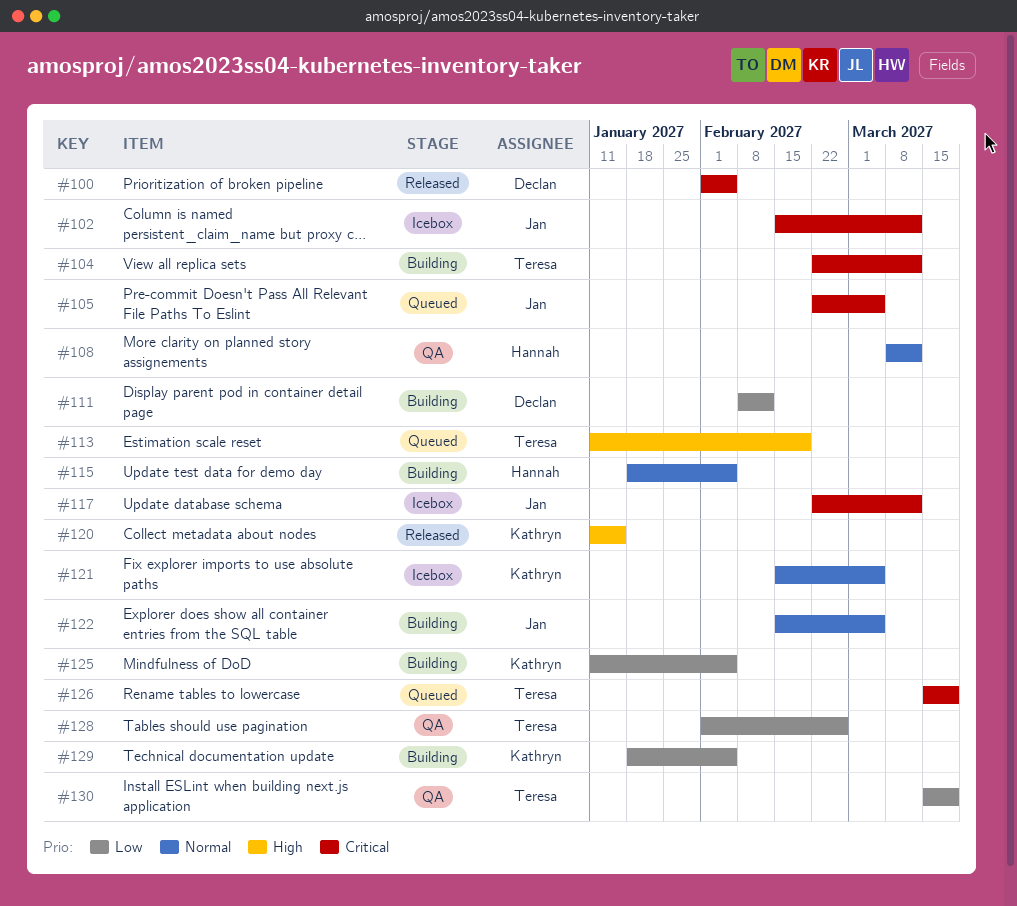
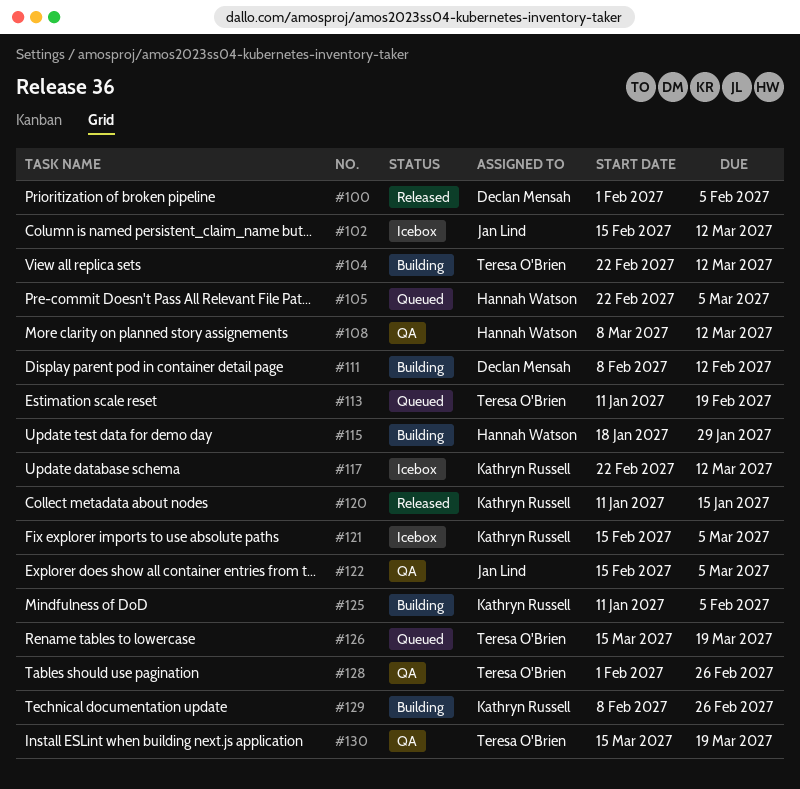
#105, owner: Jan Lind -> Hannah Watson
#115, due: Feb 5 -> Jan 29
#117, owner: Jan Lind -> Kathryn Russell
#122, status: Building -> QA
#129, start: Jan 18 -> Feb 8
#129, due: Feb 5 -> Feb 26

